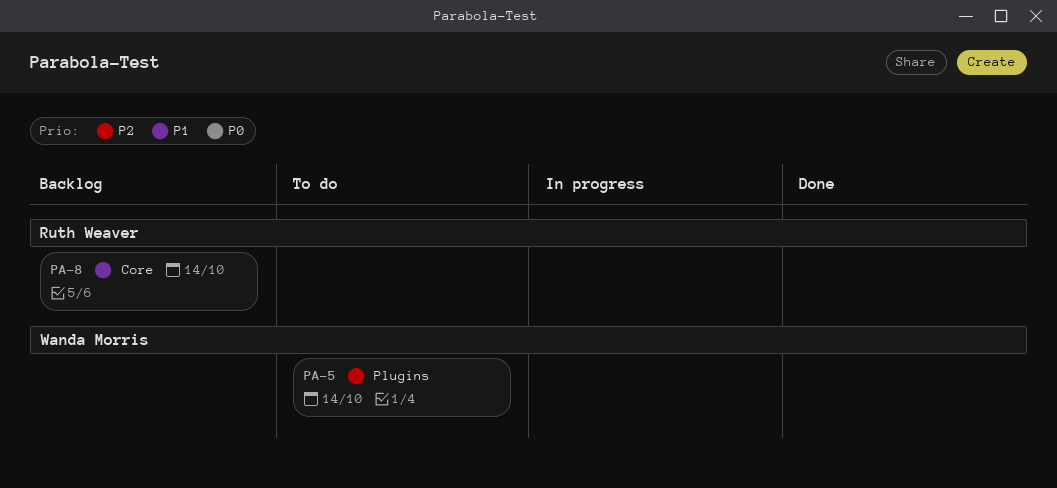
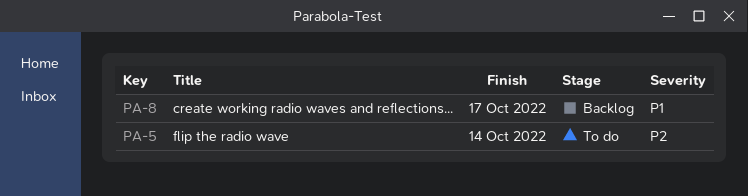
PA-8, due: Oct 14 -> Oct 17

